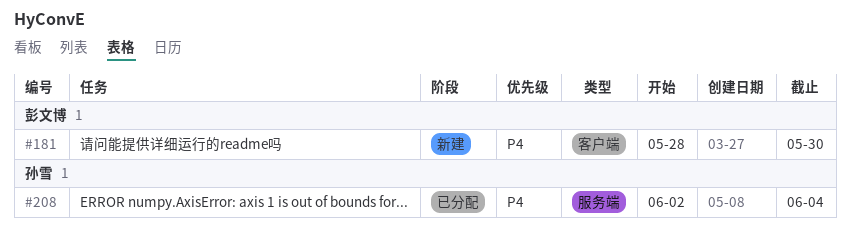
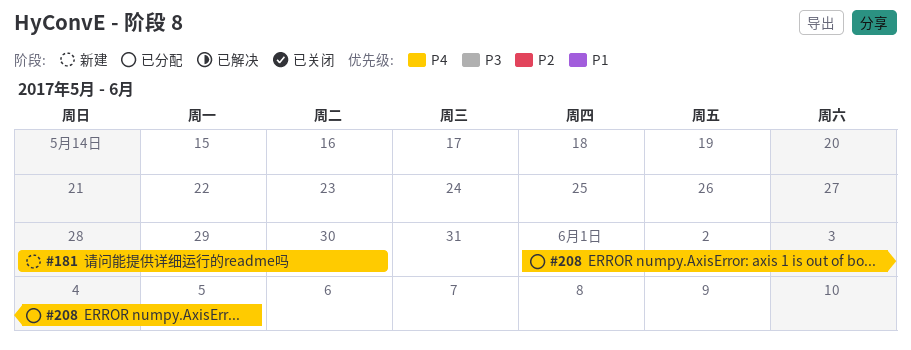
#208, start: Jun 2 -> Jun 1
#208, due: Jun 4 -> Jun 5

